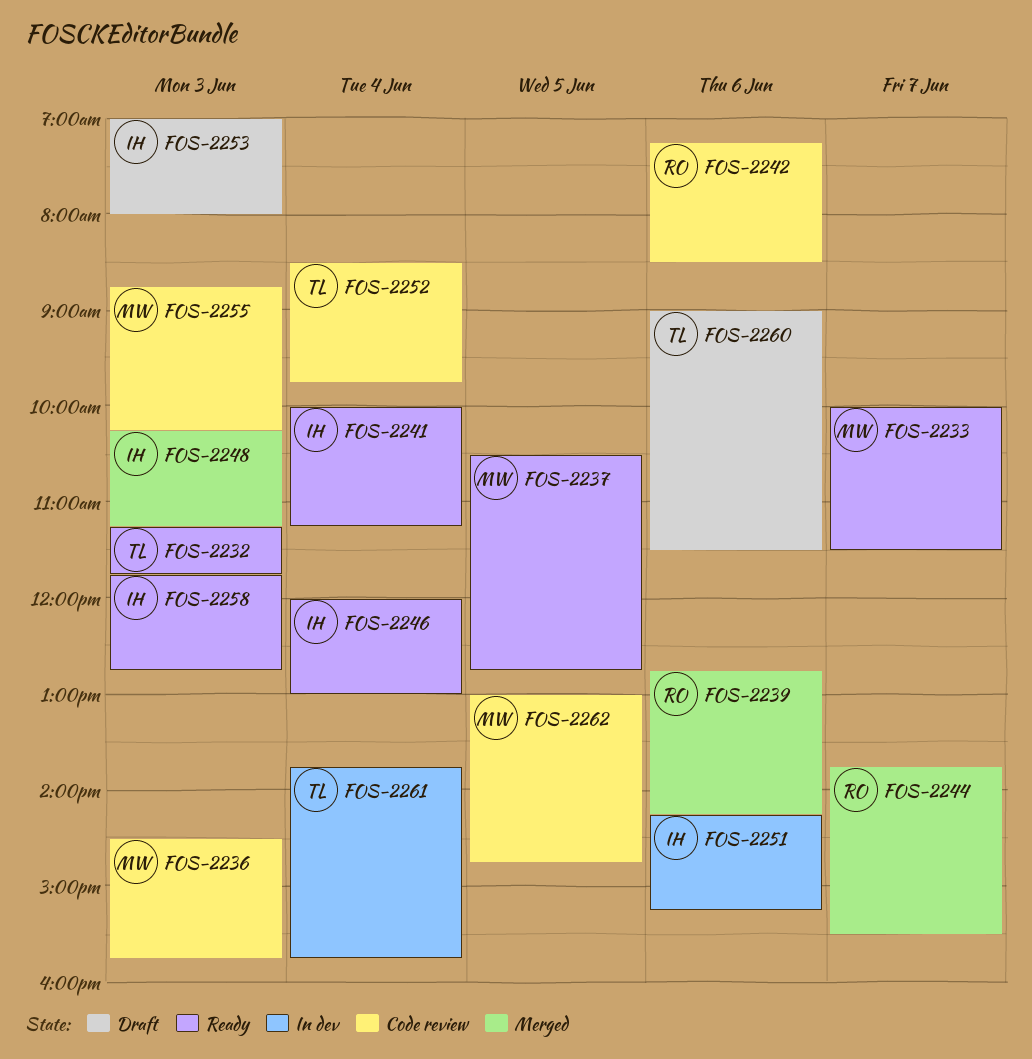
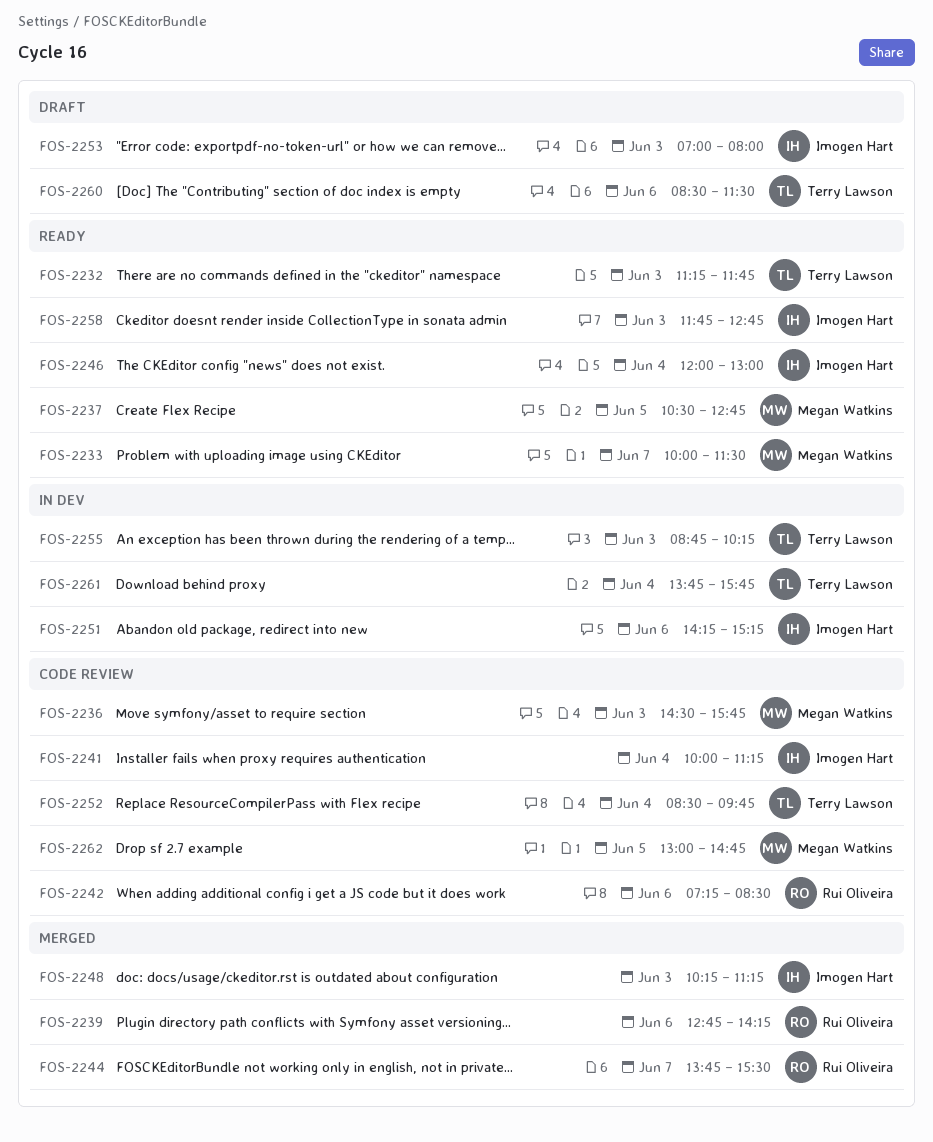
FOS-2241, status: Ready -> Code review
FOS-2255, status: Code review -> In dev
FOS-2255, owner: Megan Watkins -> Terry Lawson
FOS-2260, begins: 09:00 -> 08:30

